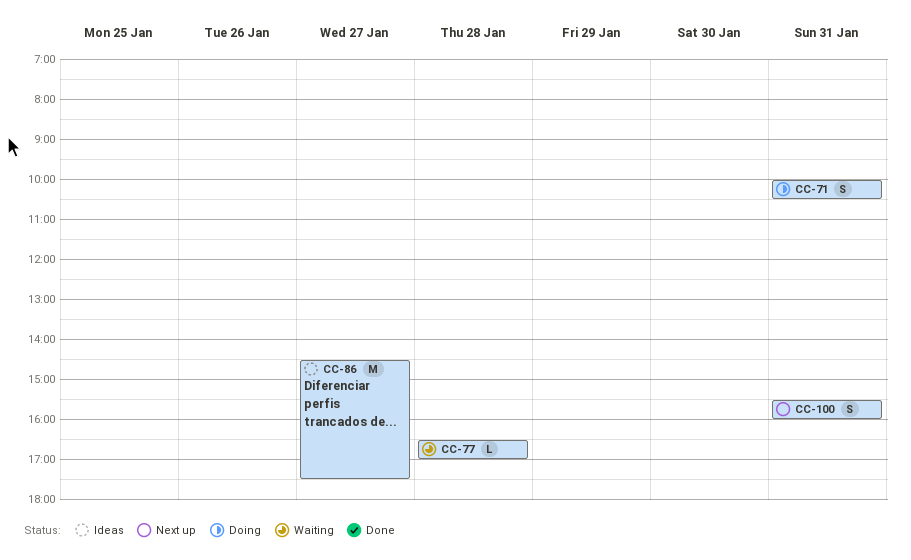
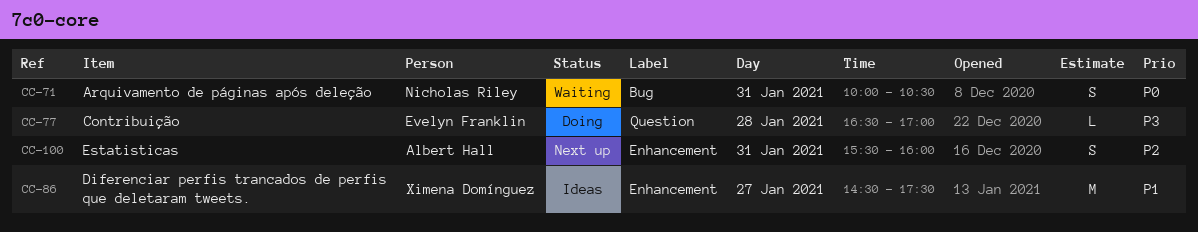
CC-71, status: Doing -> Waiting
CC-77, status: Waiting -> Doing

